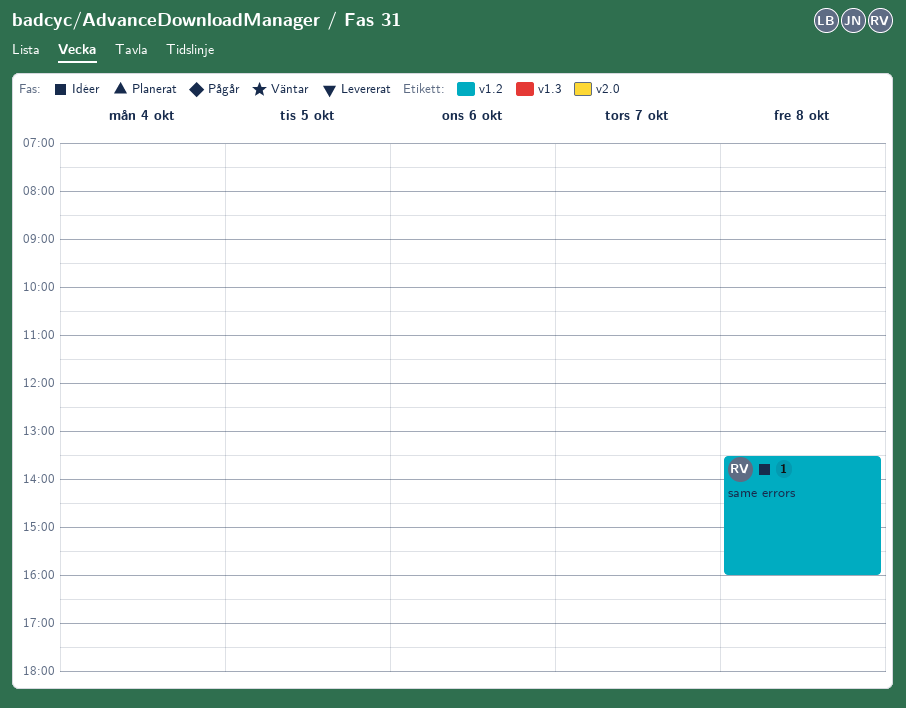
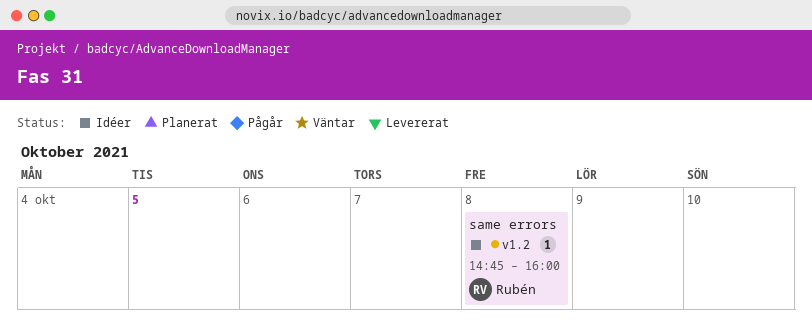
same errors, begins: 13:30 -> 14:45

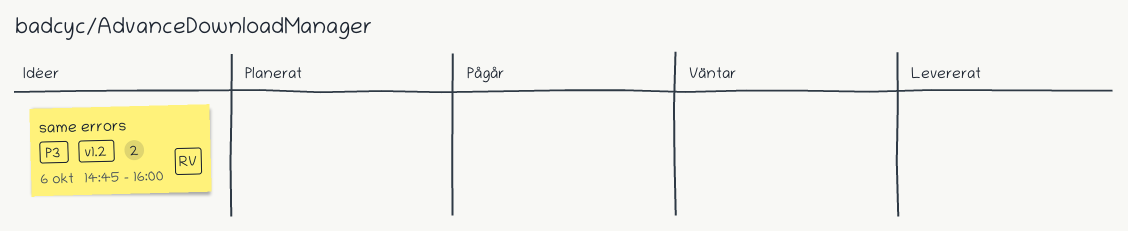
same errors, estimate: 1 -> 2
same errors, day: Oct 8 -> Oct 6

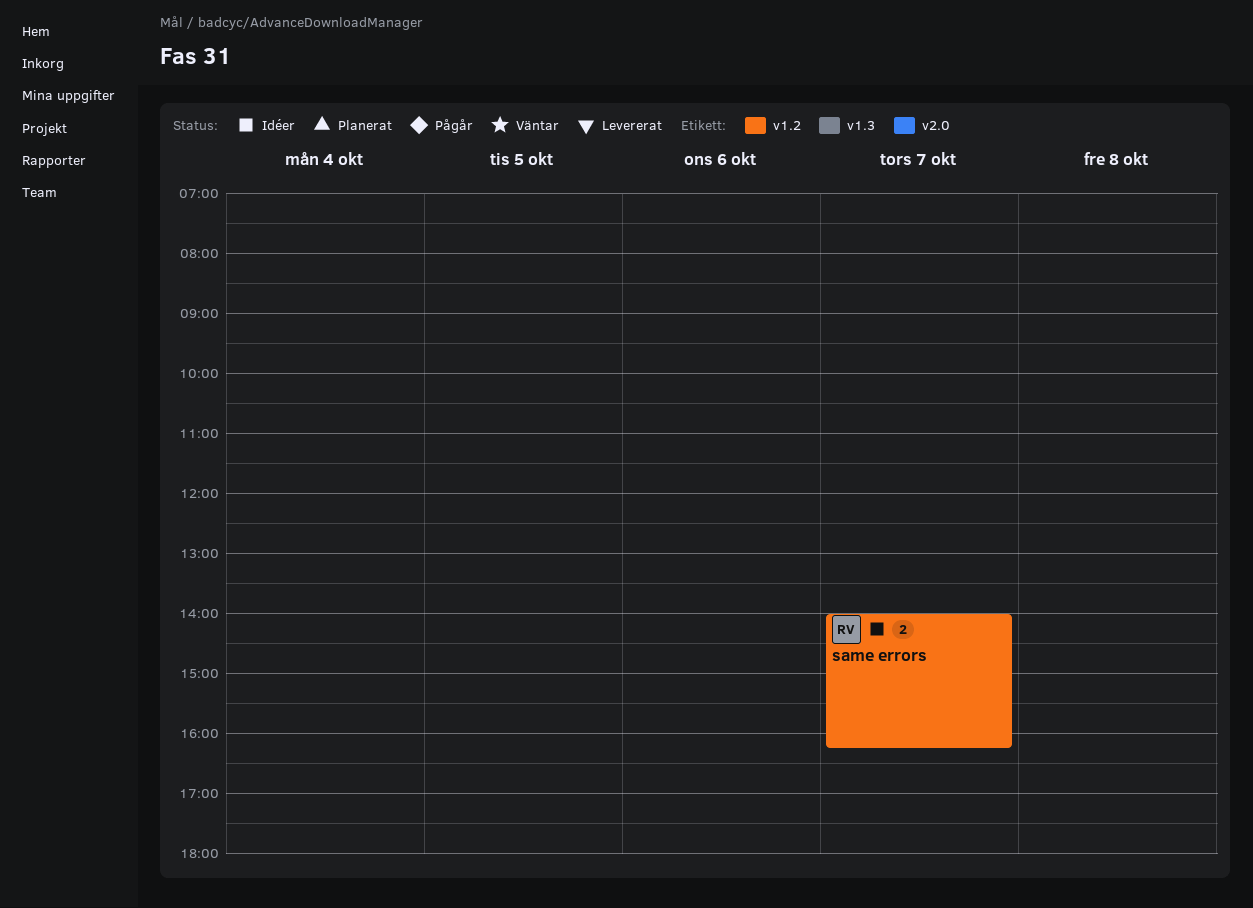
same errors, day: Oct 6 -> Oct 7
same errors, begins: 14:45 -> 14:00
same errors, ends: 16:00 -> 16:15

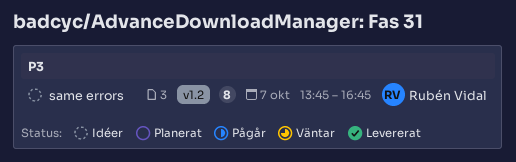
same errors, estimate: 2 -> 8
same errors, begins: 14:00 -> 13:45
same errors, ends: 16:15 -> 16:45

